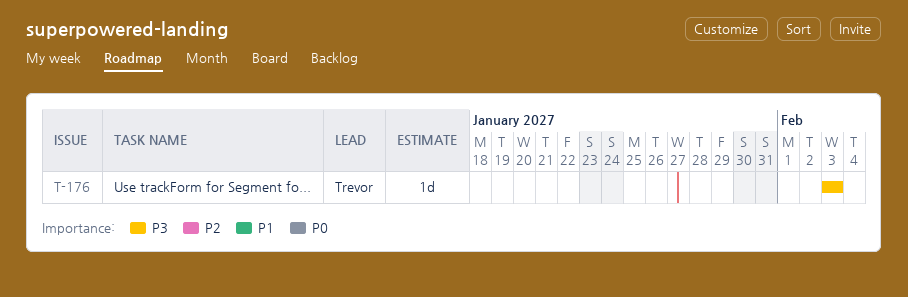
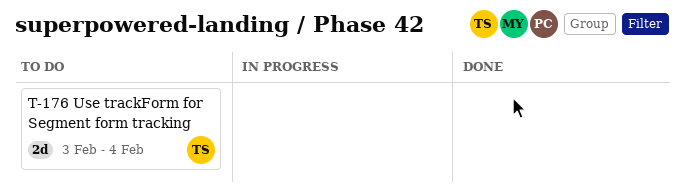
T-176, estimate: 1d -> 2d
T-176, due: Feb 3 -> Feb 4

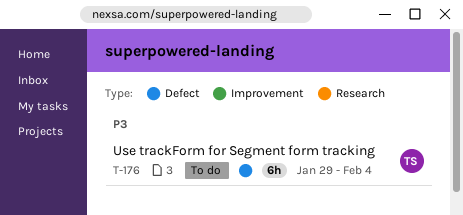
T-176, estimate: 2d -> 6h
T-176, start: Feb 3 -> Jan 29

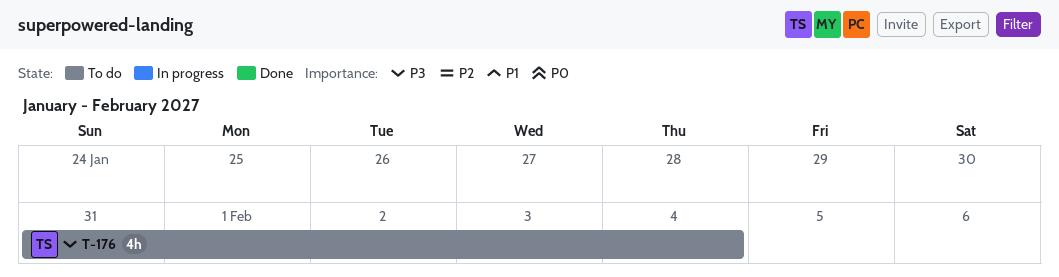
T-176, estimate: 6h -> 4h
T-176, start: Jan 29 -> Jan 31

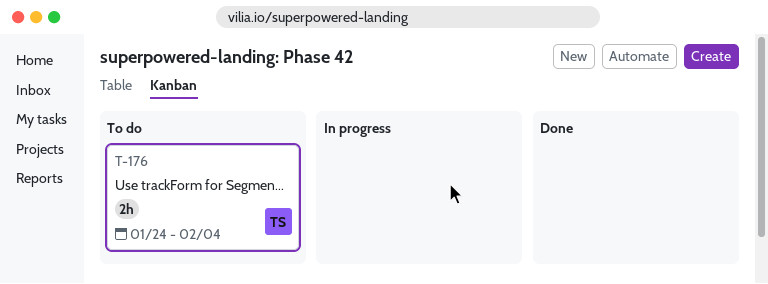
T-176, estimate: 4h -> 2h
T-176, start: Jan 31 -> Jan 24

